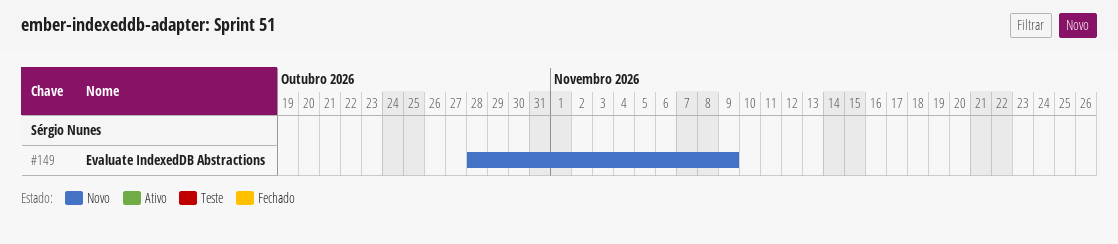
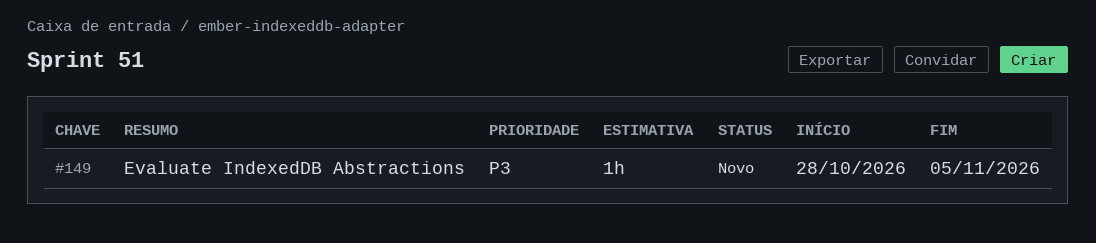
#149, due: Nov 9 -> Nov 5

